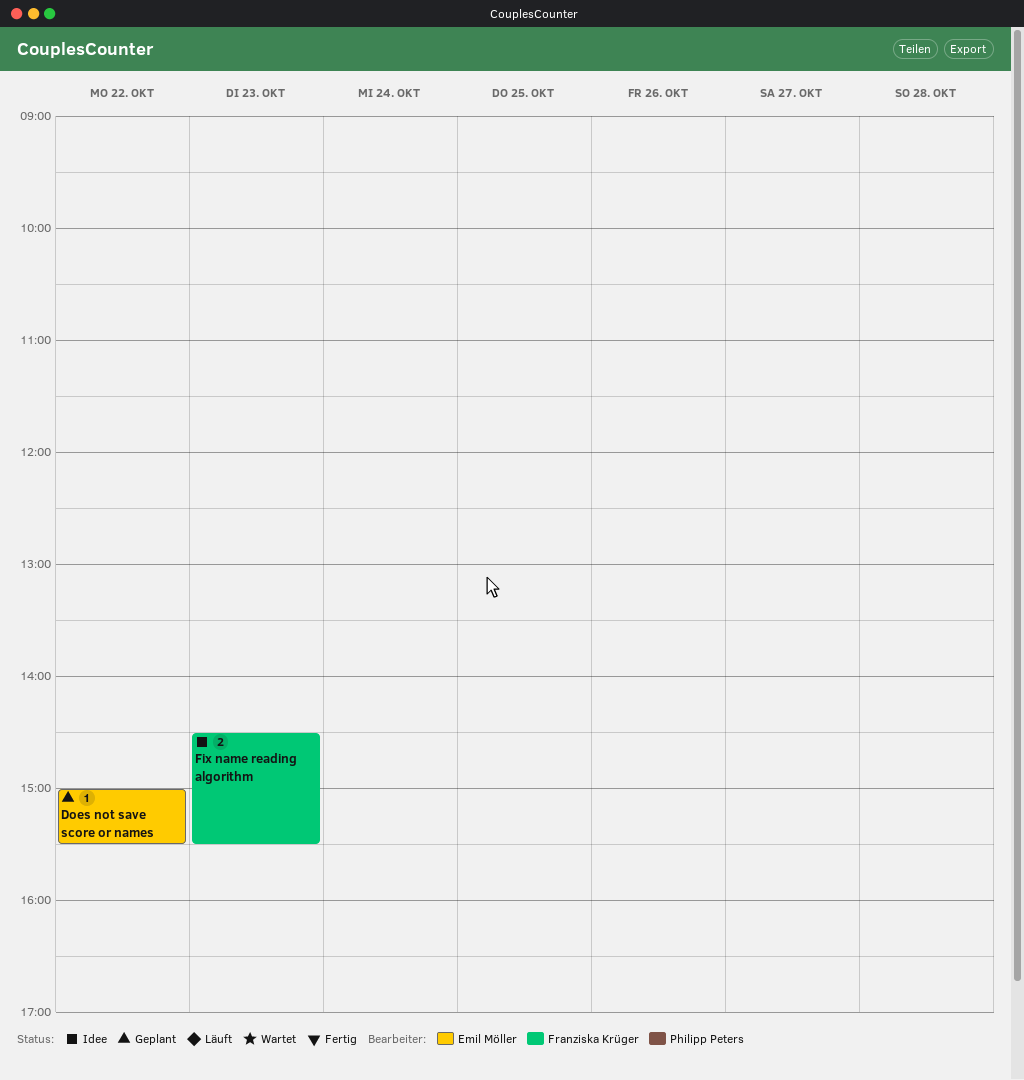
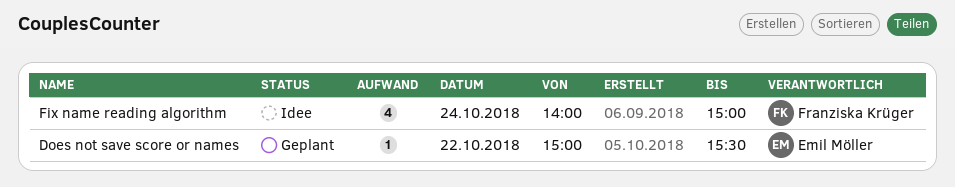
Fix name reading algorithm, estimate: 2 -> 4
Fix name reading algorithm, day: Oct 23 -> Oct 24
Fix name reading algorithm, begins: 14:30 -> 14:00
Fix name reading algorithm, ends: 15:30 -> 15:00

